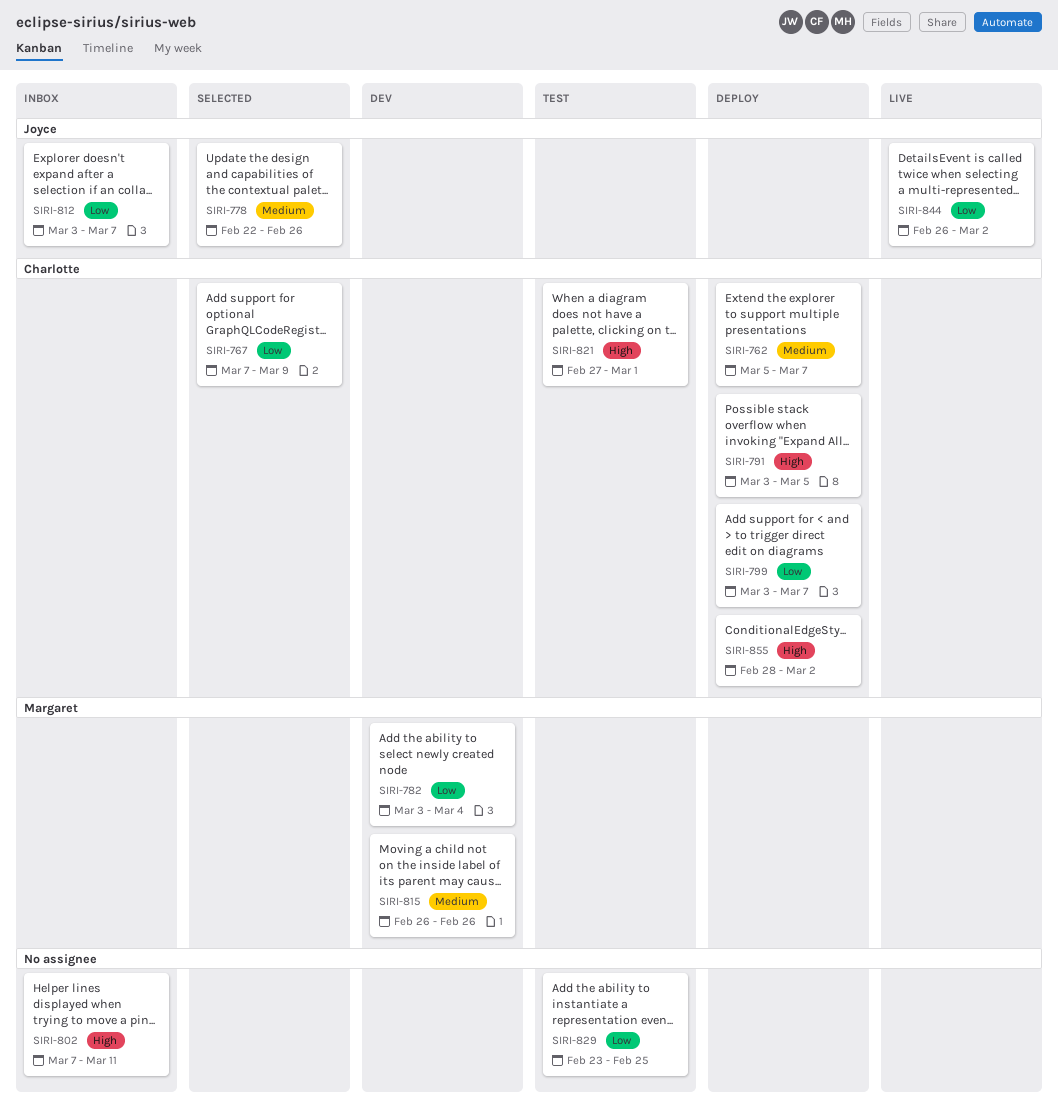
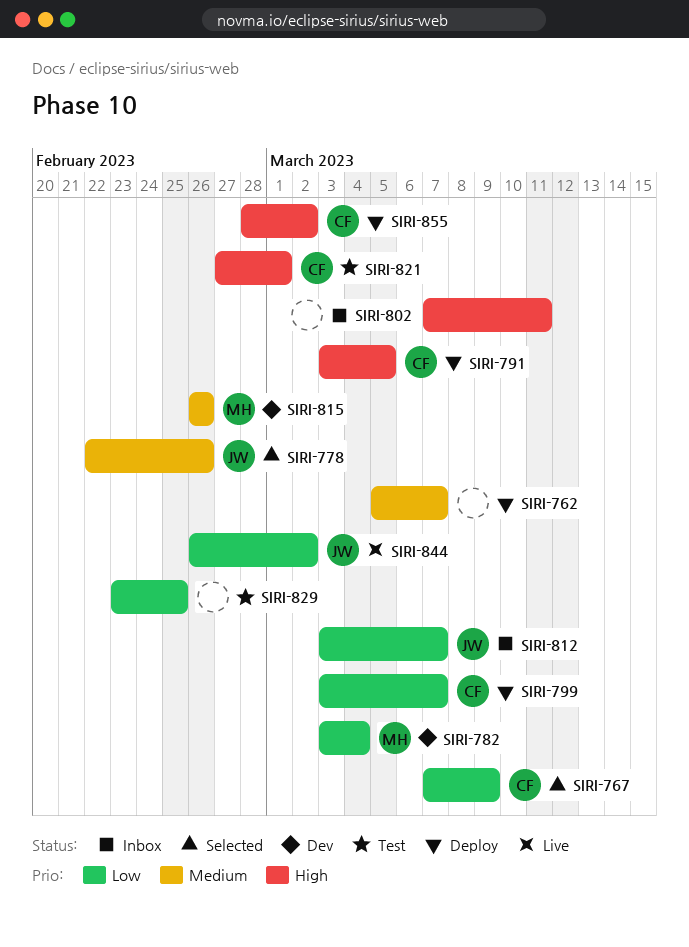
SIRI-762, owner: Charlotte -> none

